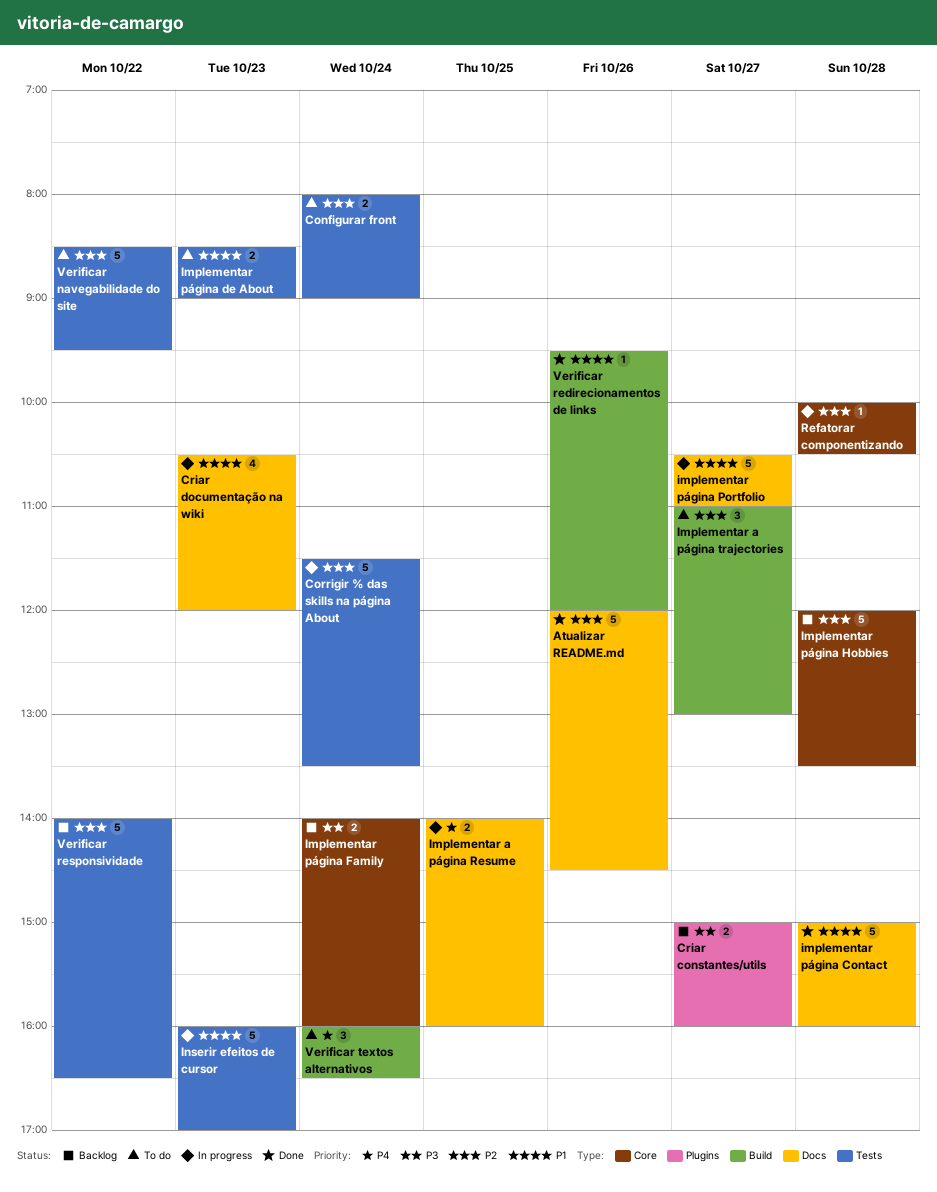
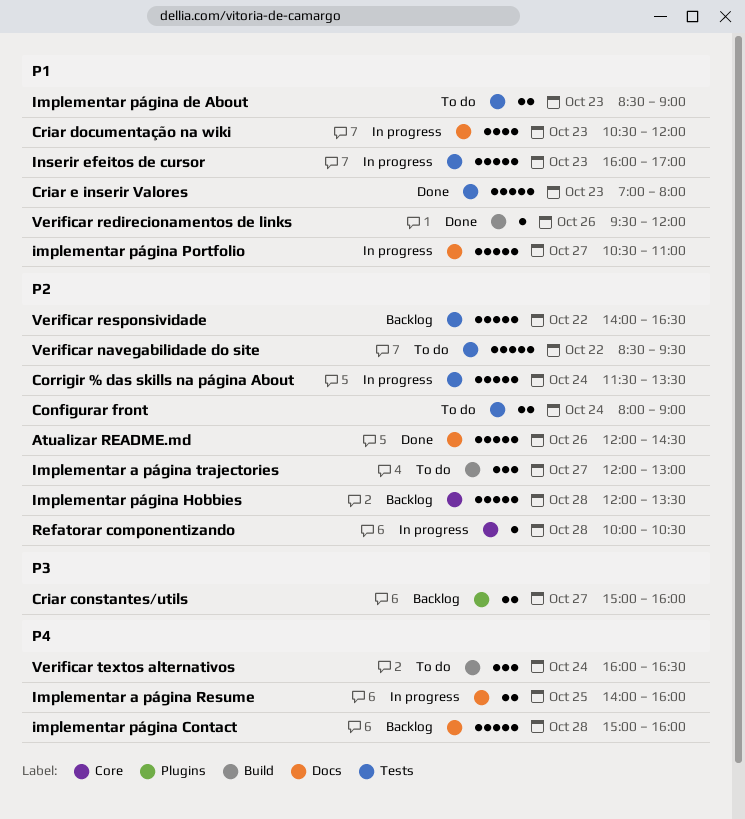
Criar e inserir Valores: none -> present
Implementar a página trajectories, begins: 11:00 -> 12:00
implementar página Contact, status: Done -> Backlog
implementar página Contact, priority: P1 -> P4
Implementar página Family: present -> none

